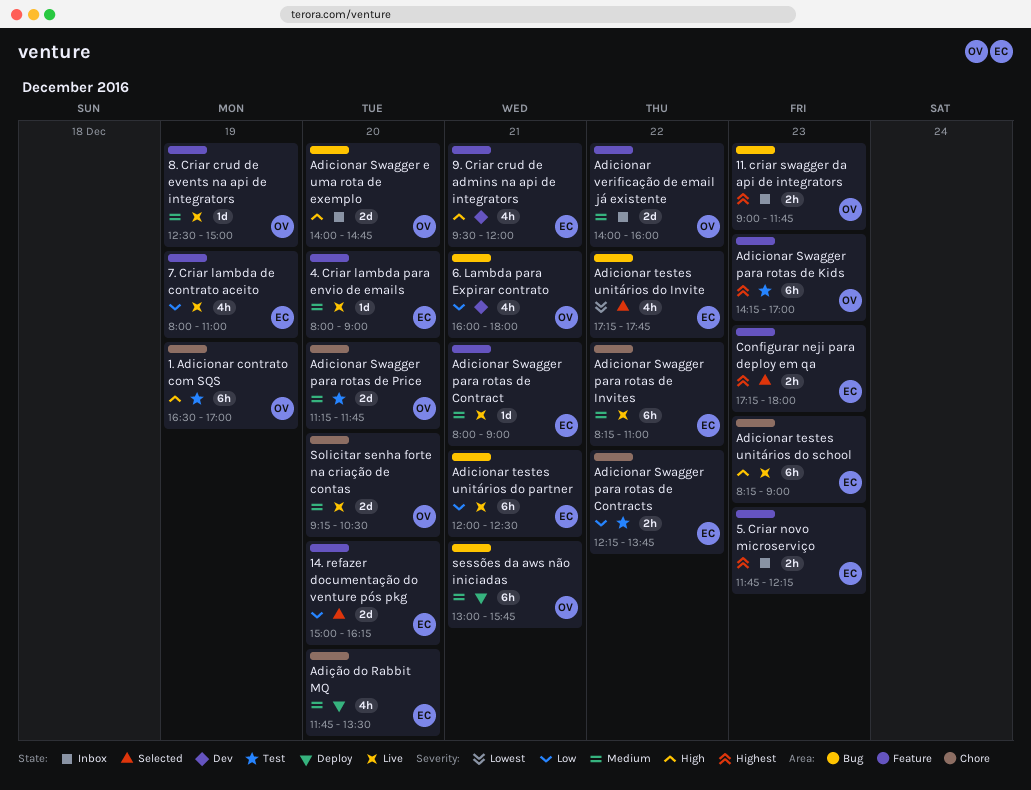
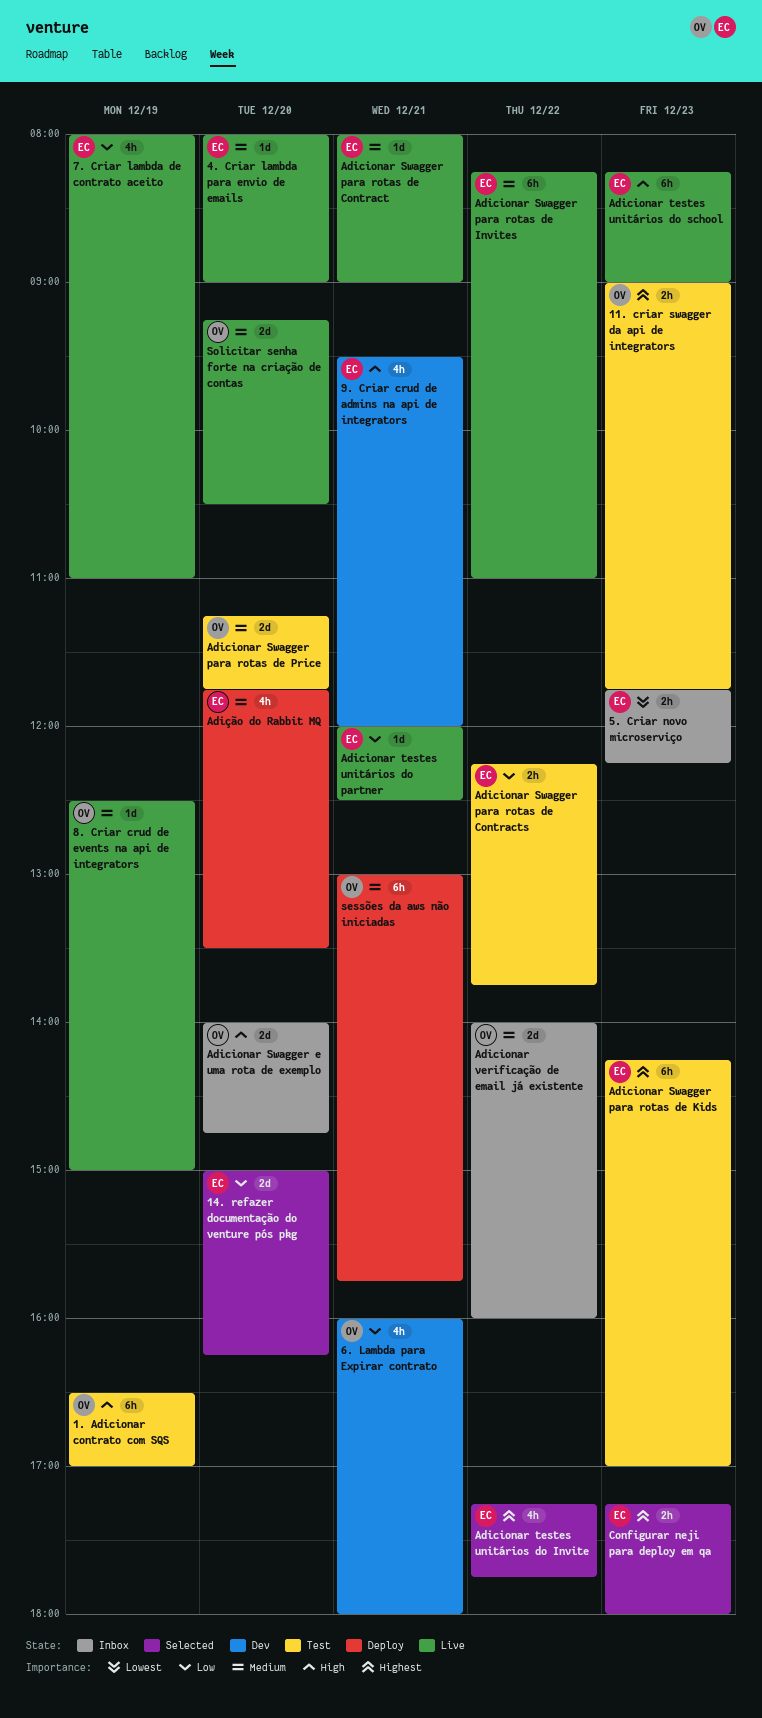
11. criar swagger da api de integrators, status: Inbox -> Test
5. Criar novo microserviço, priority: Highest -> Lowest
Adicionar Swagger para rotas de Kids, owner: OV -> EC
Adicionar testes unitários do Invite, priority: Lowest -> Highest
Adicionar testes unitários do partner, estimate: 6h -> 1d

